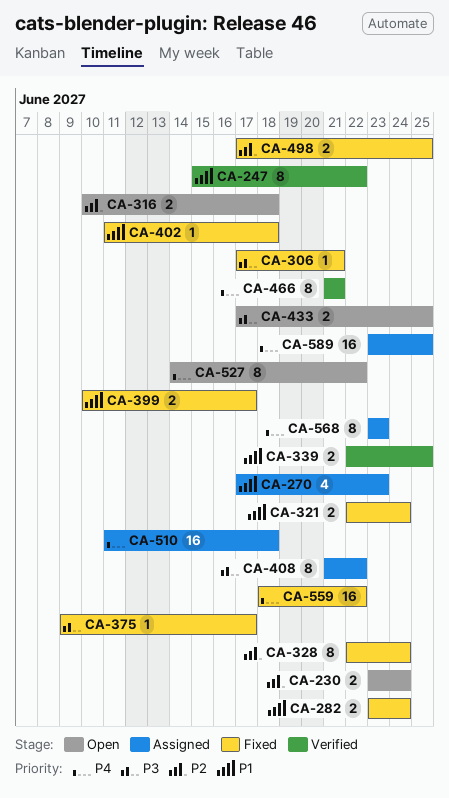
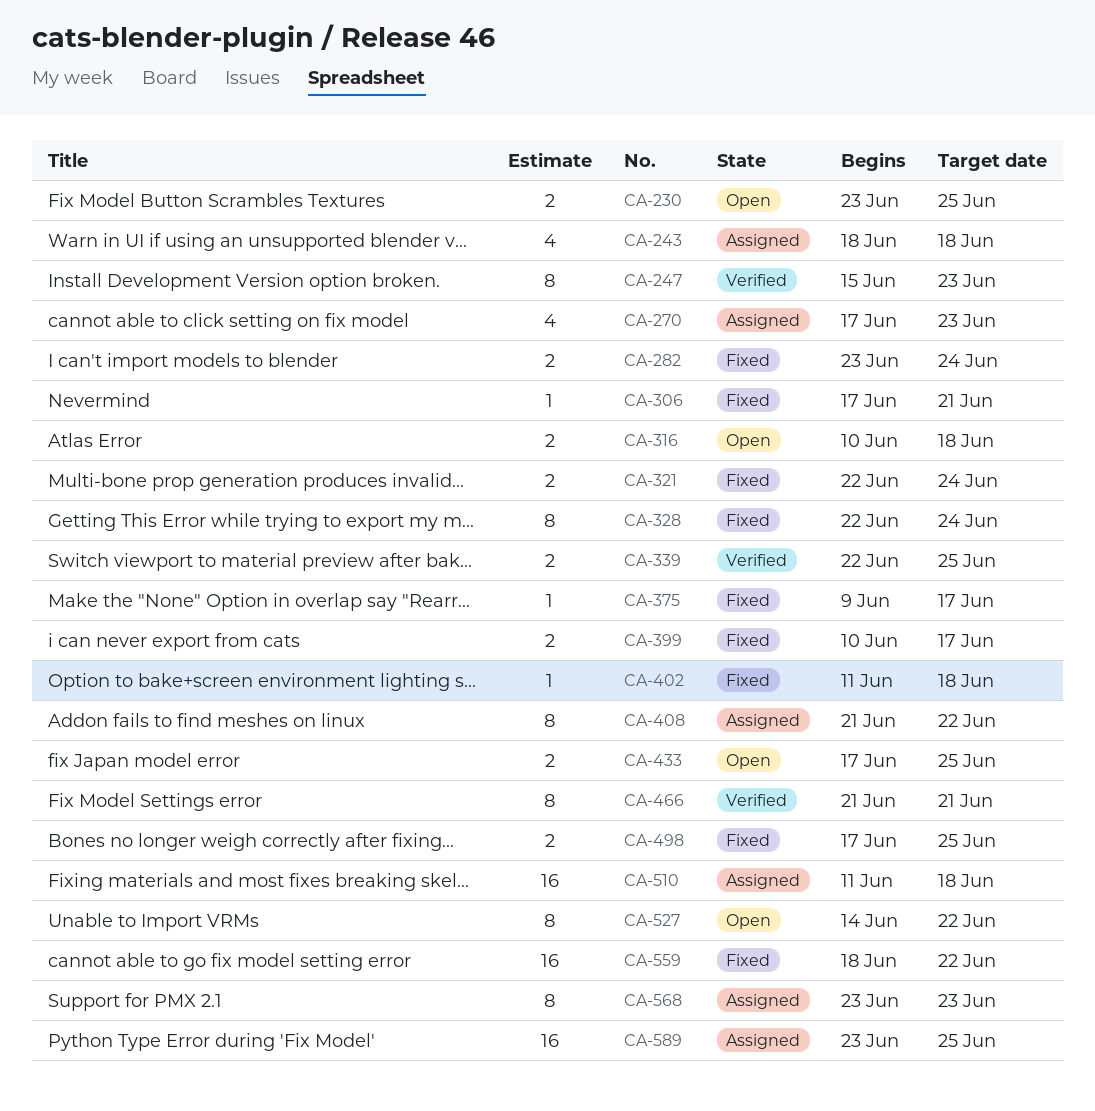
CA-230, due: Jun 24 -> Jun 25
CA-243: none -> present
CA-247, due: Jun 22 -> Jun 23

